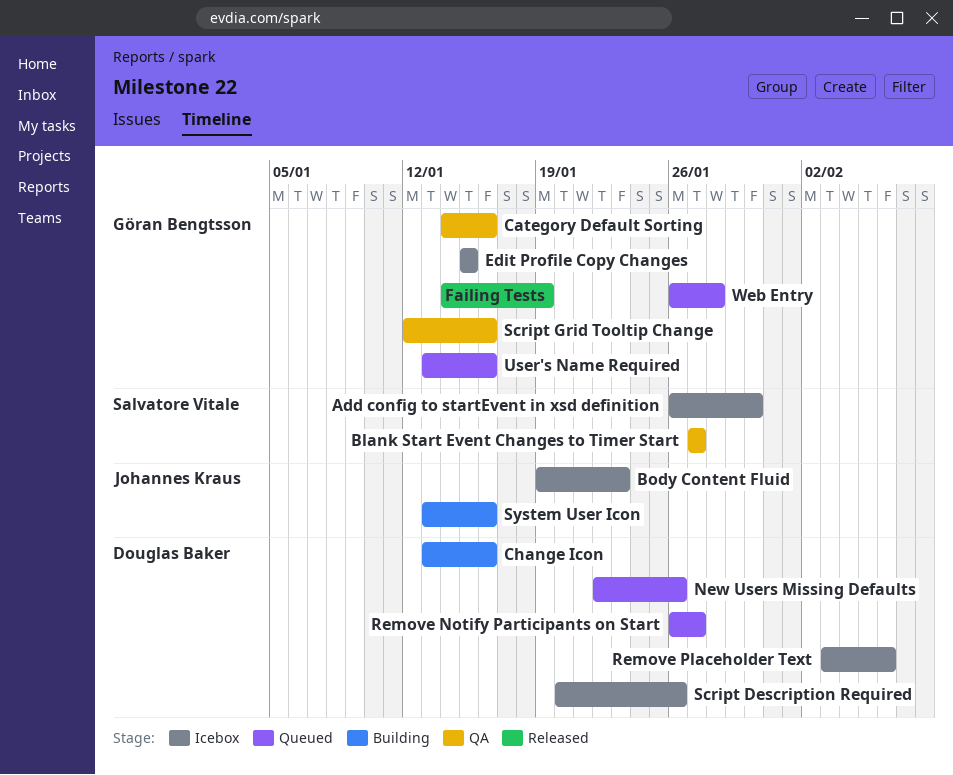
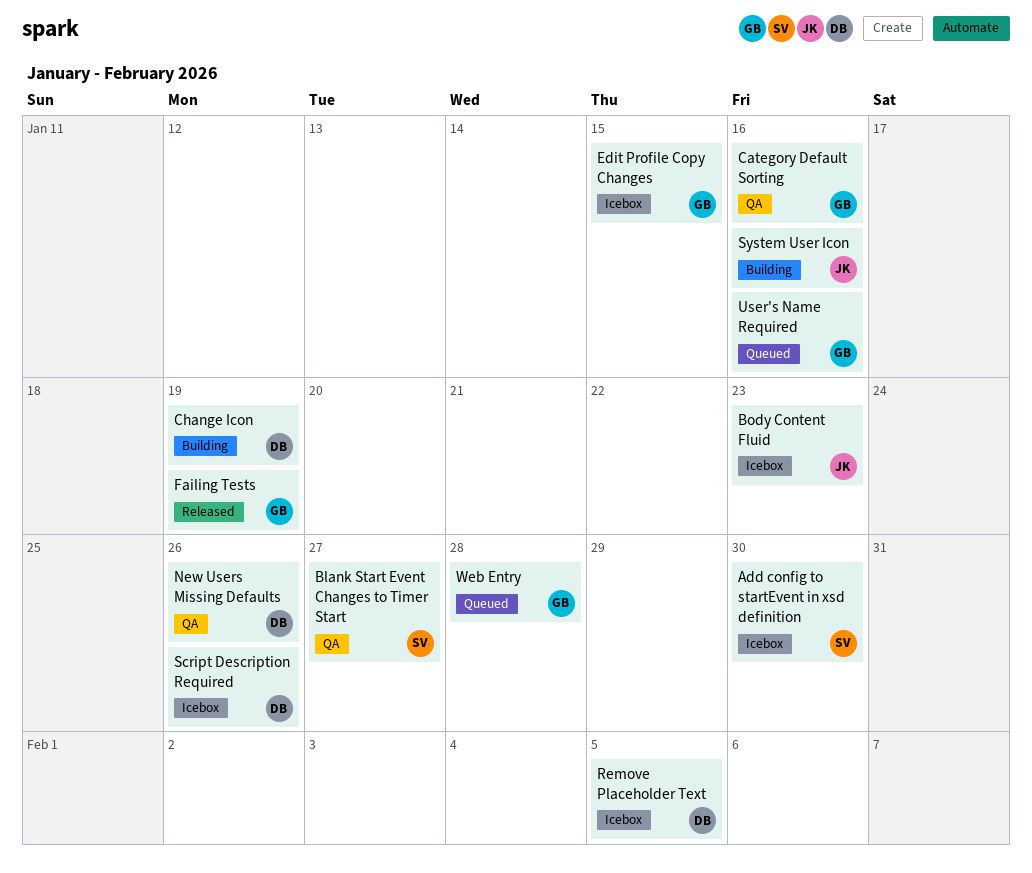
Change Icon, due: Jan 16 -> Jan 19
New Users Missing Defaults, status: Queued -> QA
Remove Notify Participants on Start: present -> none
Remove Placeholder Text, due: Feb 6 -> Feb 5
Script Grid Tooltip Change: present -> none

